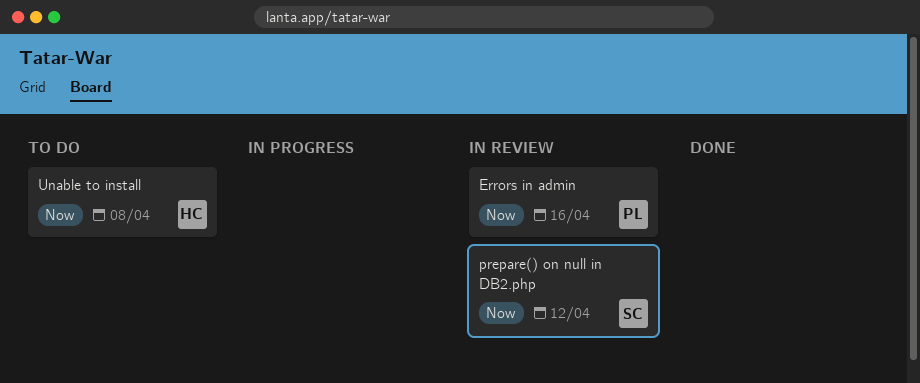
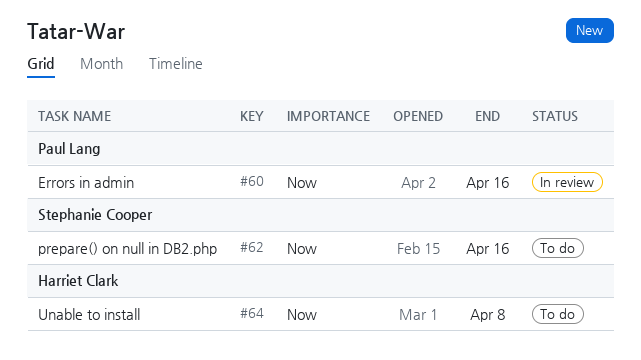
prepare() on null in DB2.php, status: In review -> To do
prepare() on null in DB2.php, due: Apr 12 -> Apr 16

